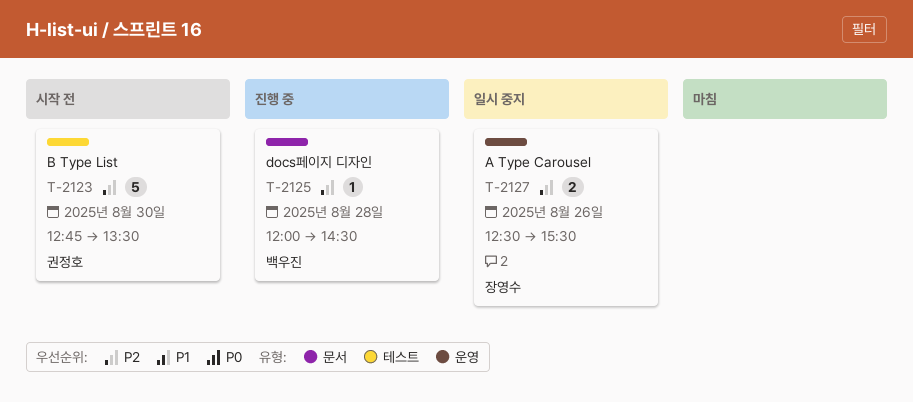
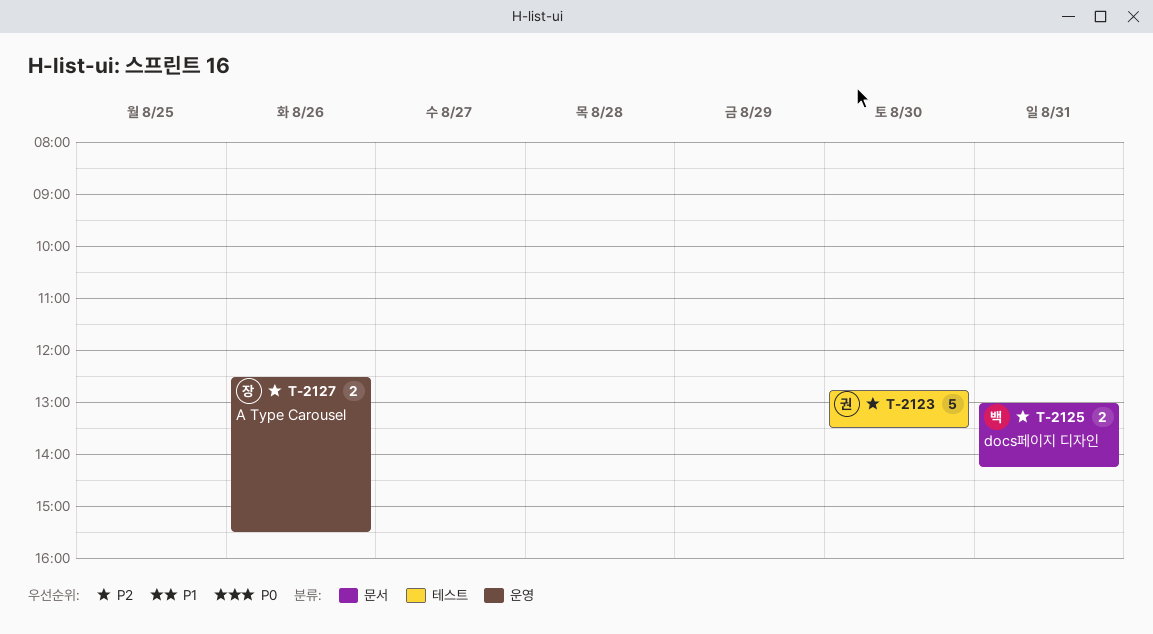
T-2125, estimate: 1 -> 2
T-2125, day: Aug 28 -> Aug 31
T-2125, begins: 12:00 -> 13:00
T-2125, ends: 14:30 -> 14:15

